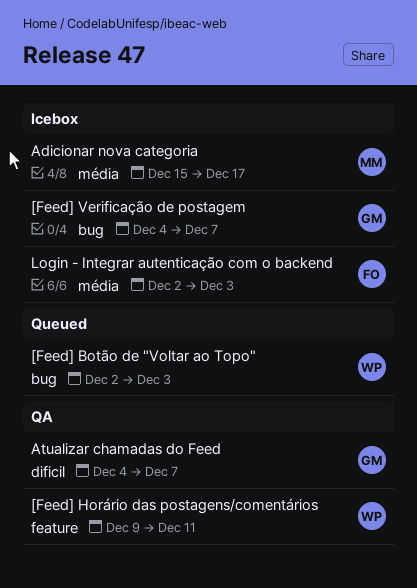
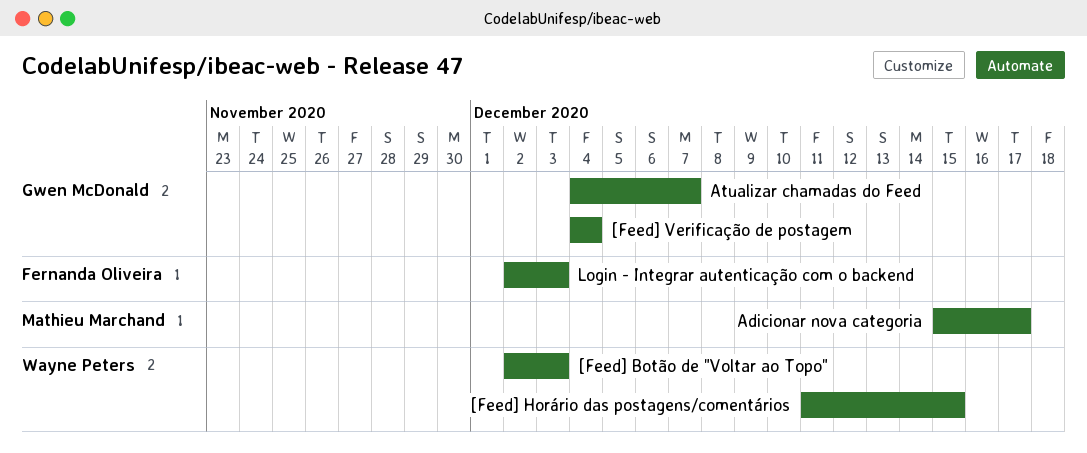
[Feed] Horário das postagens/comentários, start: Dec 9 -> Dec 11
[Feed] Horário das postagens/comentários, due: Dec 11 -> Dec 15
[Feed] Verificação de postagem, due: Dec 7 -> Dec 4

